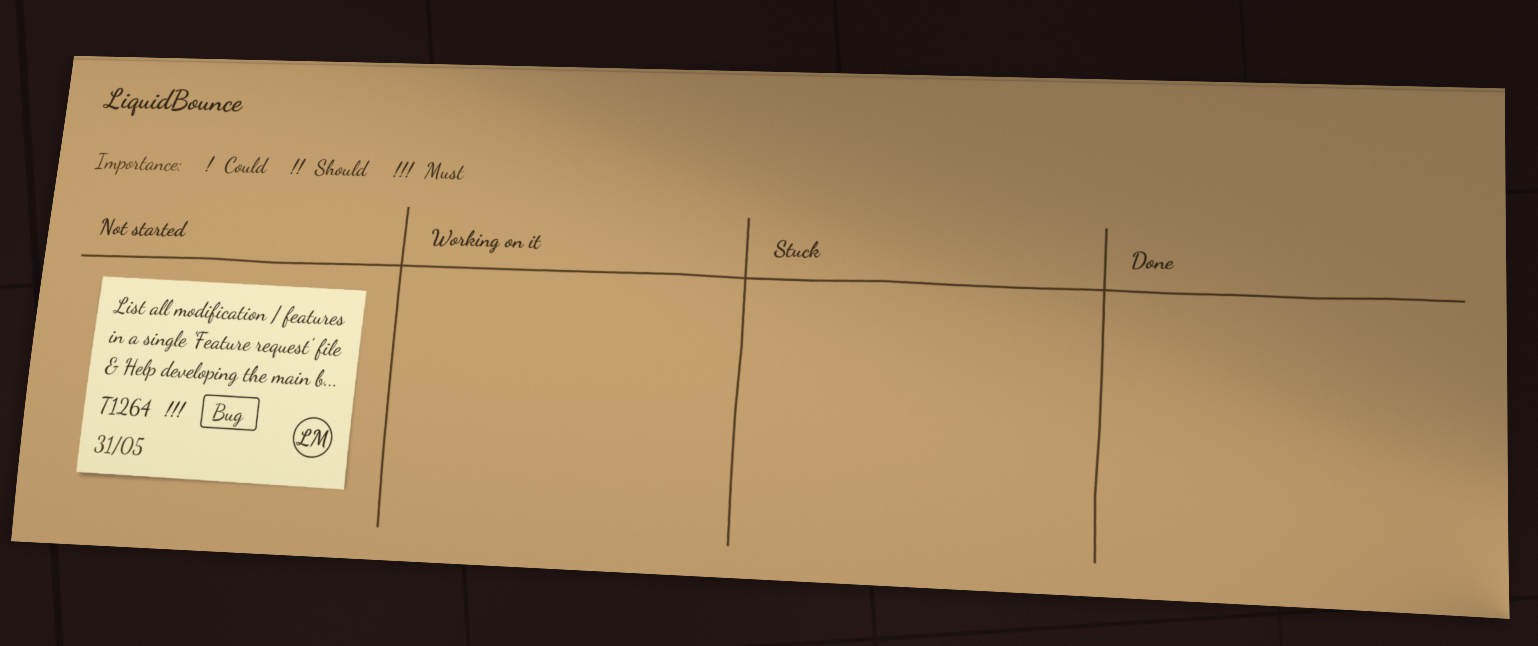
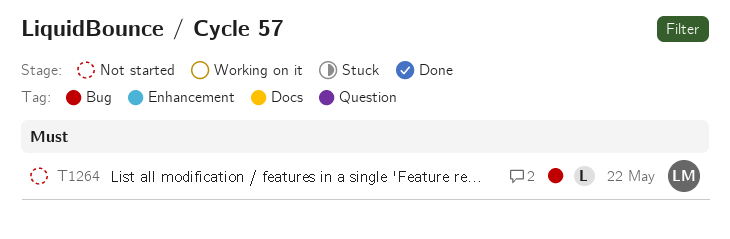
T1264, due: May 31 -> May 22

